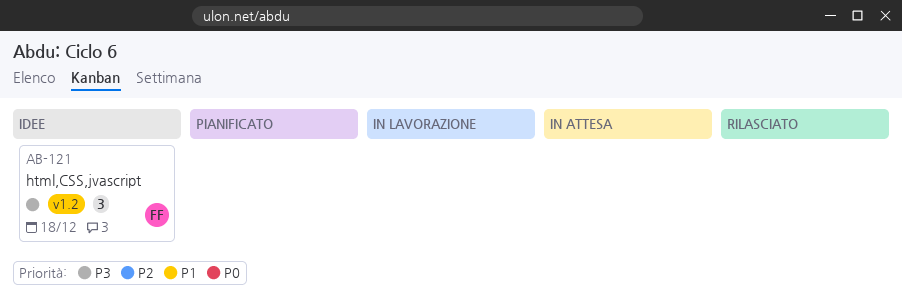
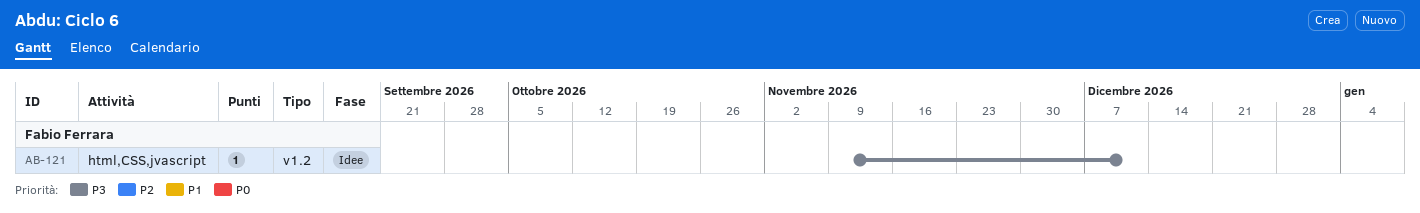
AB-121, estimate: 3 -> 1
AB-121, due: Dec 18 -> Dec 11

